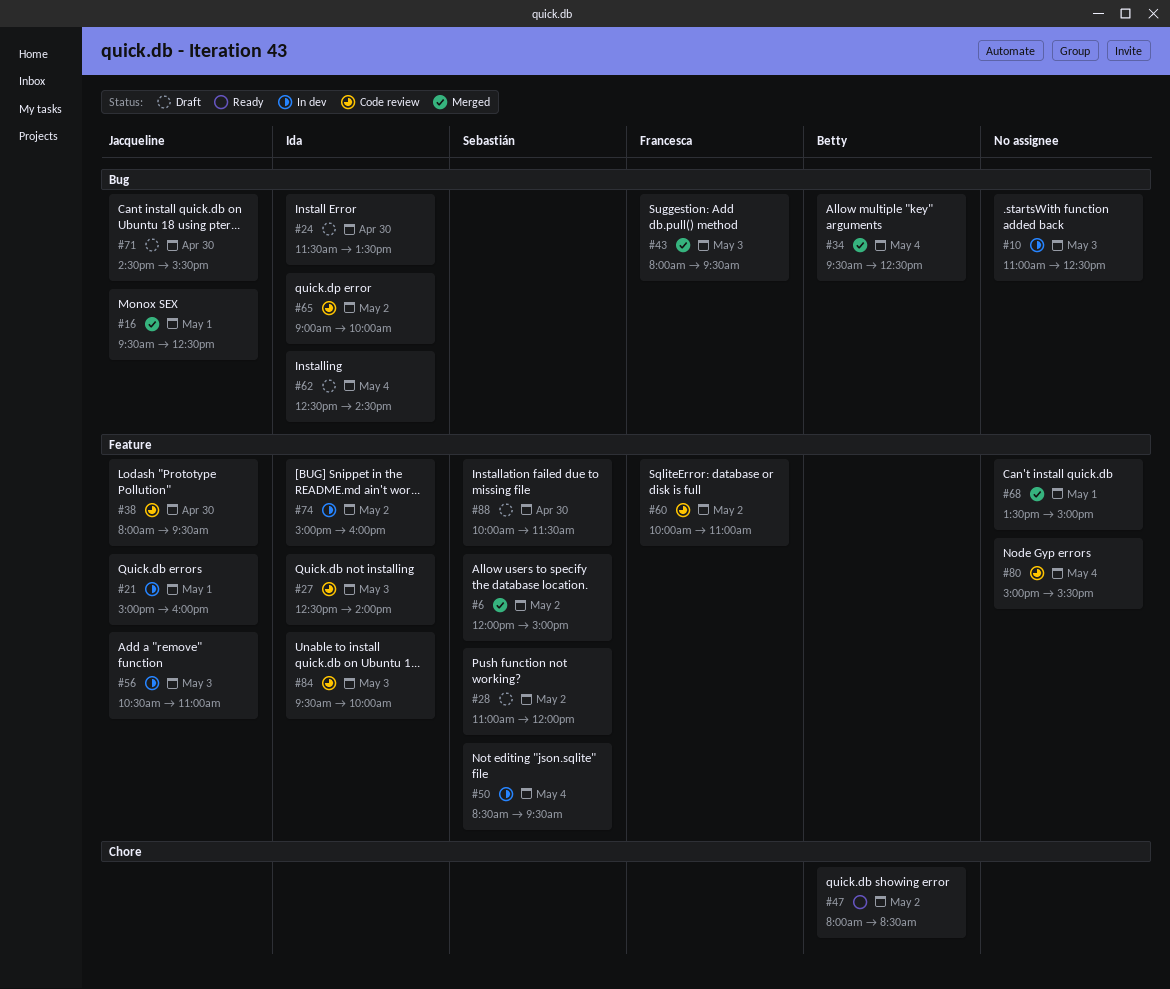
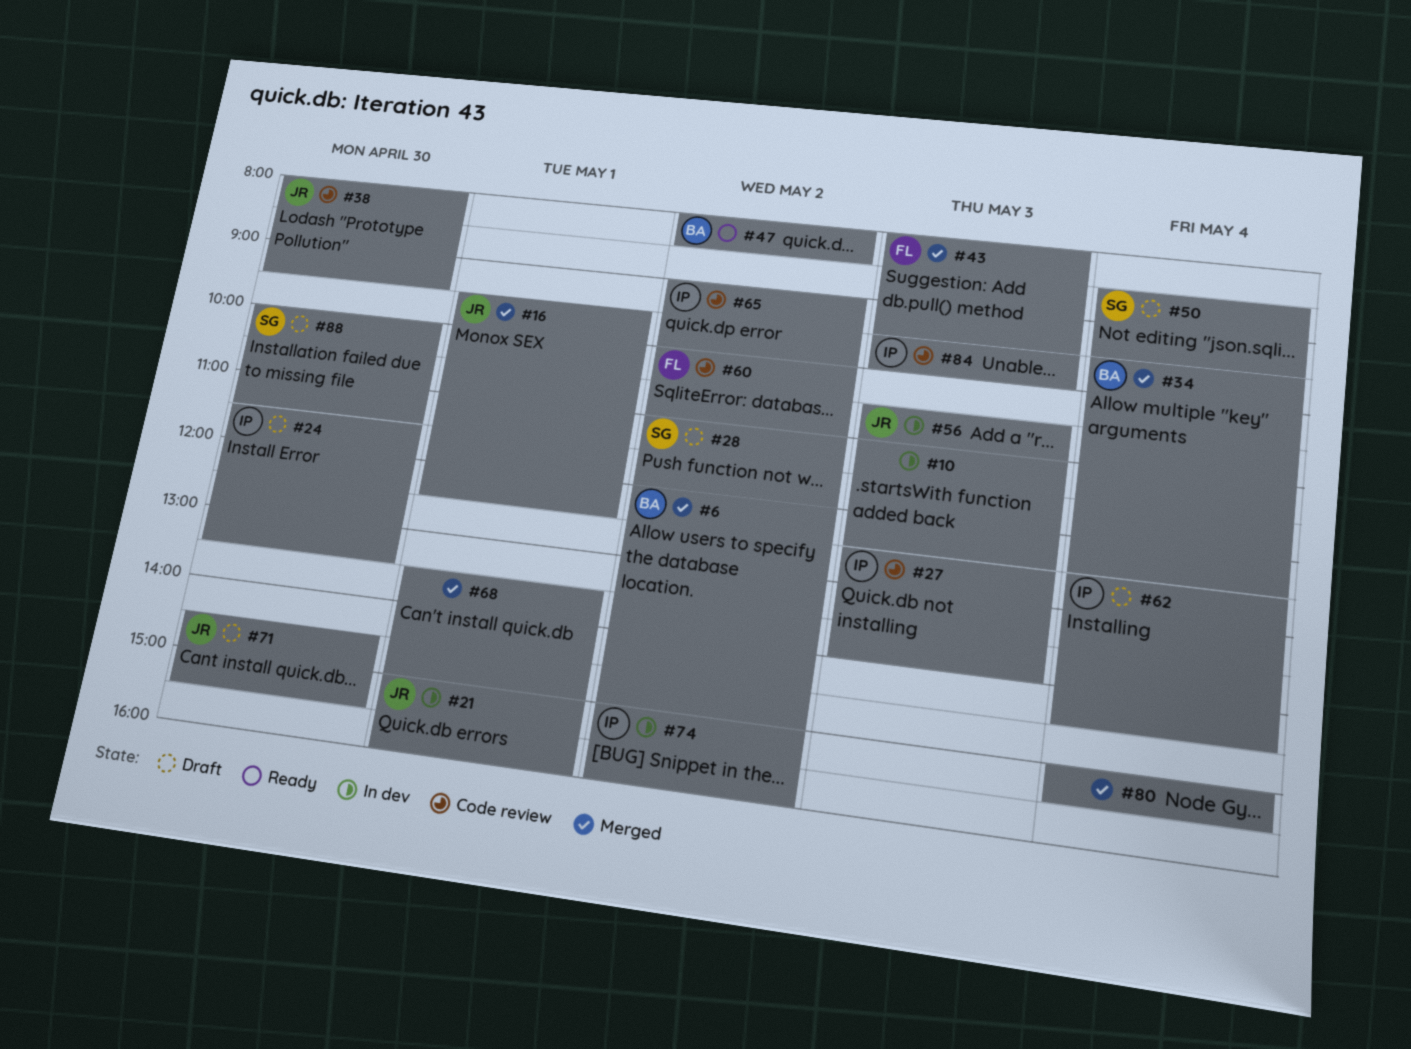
#6, owner: Sebastián -> Betty
#50, status: In dev -> Draft
#80, status: Code review -> Merged

